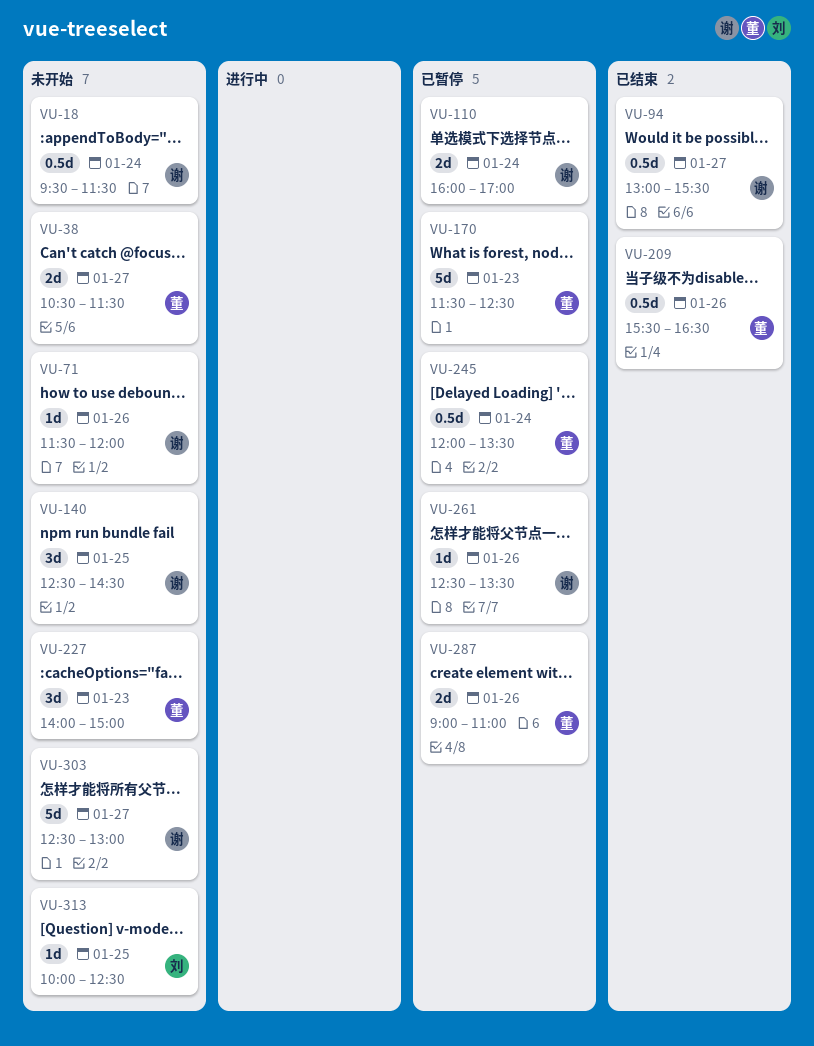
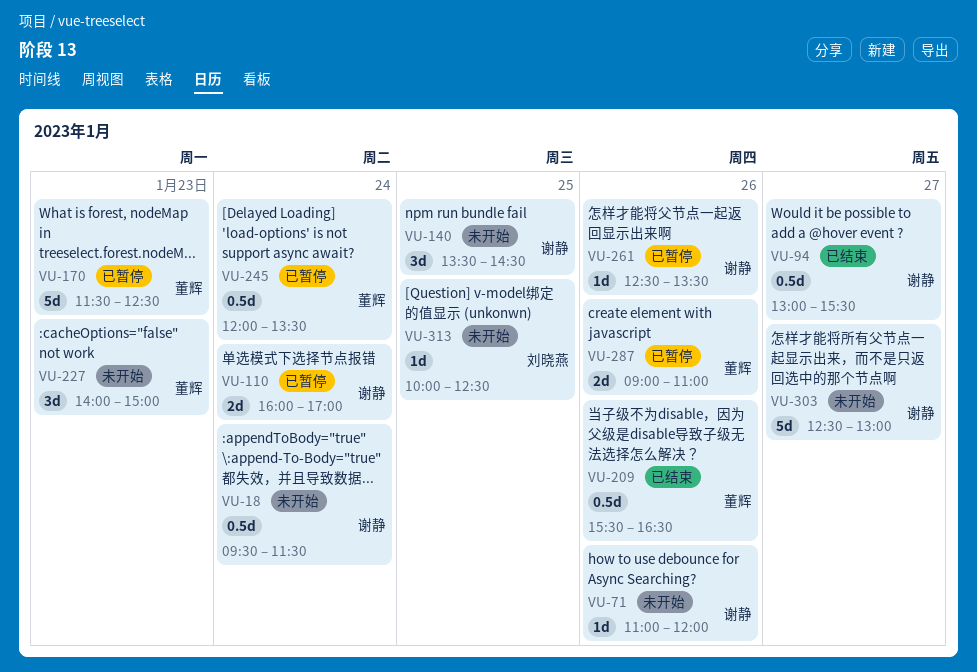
VU-38: present -> none
VU-71, begins: 11:30 -> 11:00
VU-140, begins: 12:30 -> 13:30

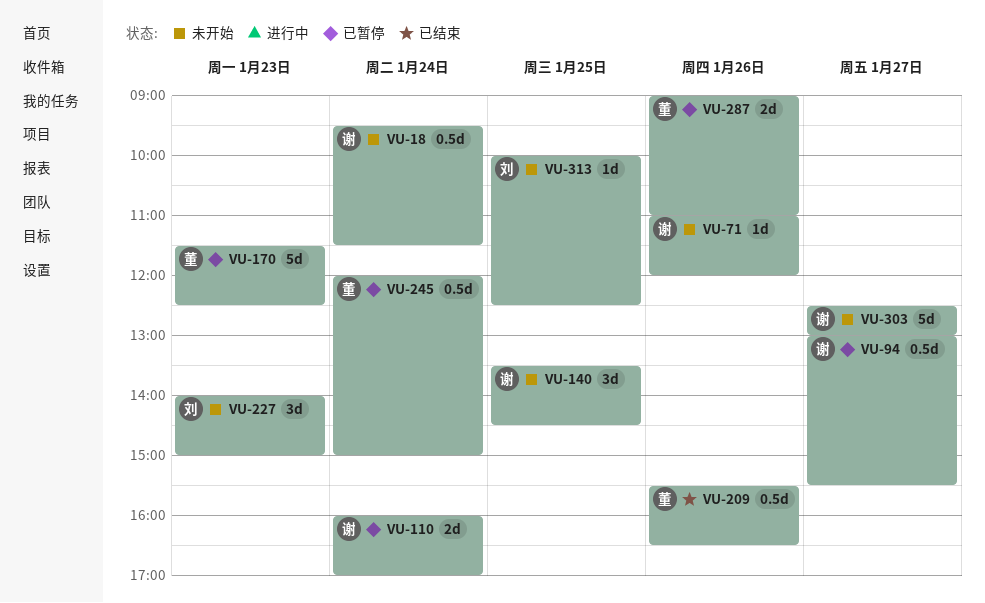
VU-94, status: 已结束 -> 已暂停
VU-227, owner: 董辉 -> 刘晓燕
VU-245, ends: 13:30 -> 15:00
VU-261: present -> none

